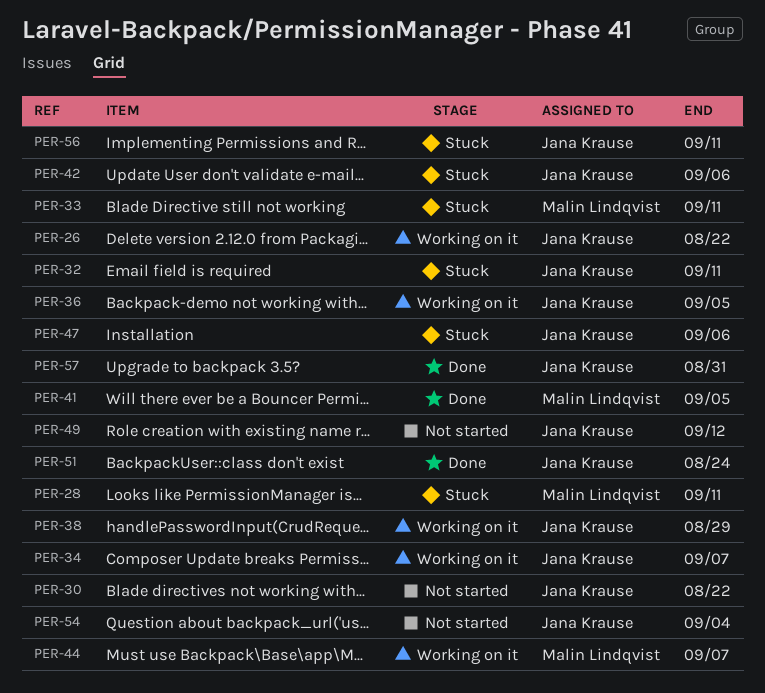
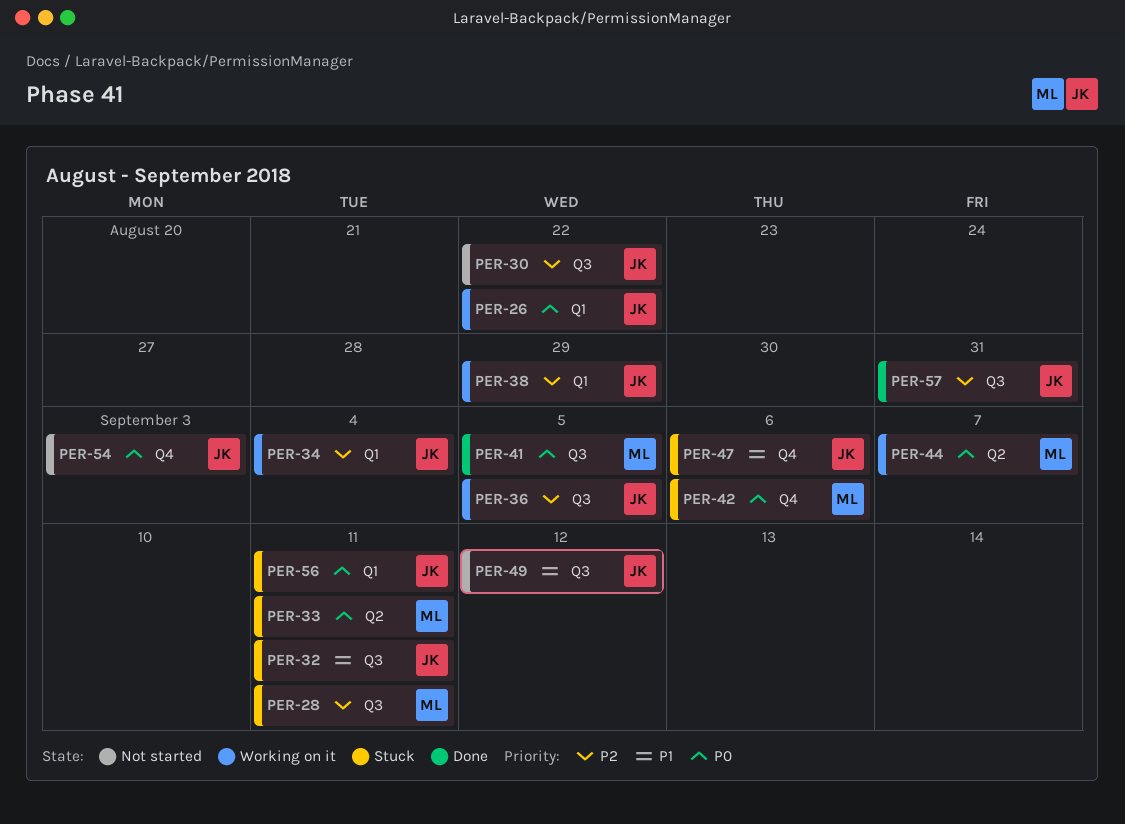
PER-34, due: Sep 7 -> Sep 4
PER-42, owner: Jana Krause -> Malin Lindqvist
PER-51: present -> none
PER-54, due: Sep 4 -> Sep 3

